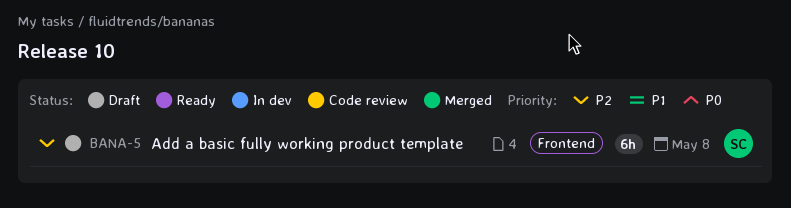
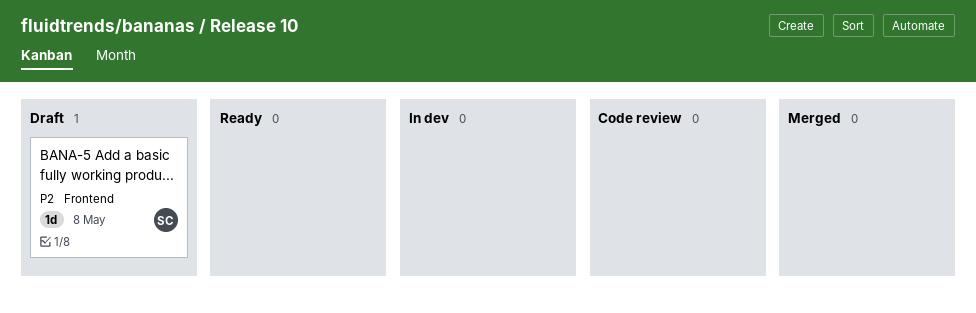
BANA-5, estimate: 6h -> 1d

